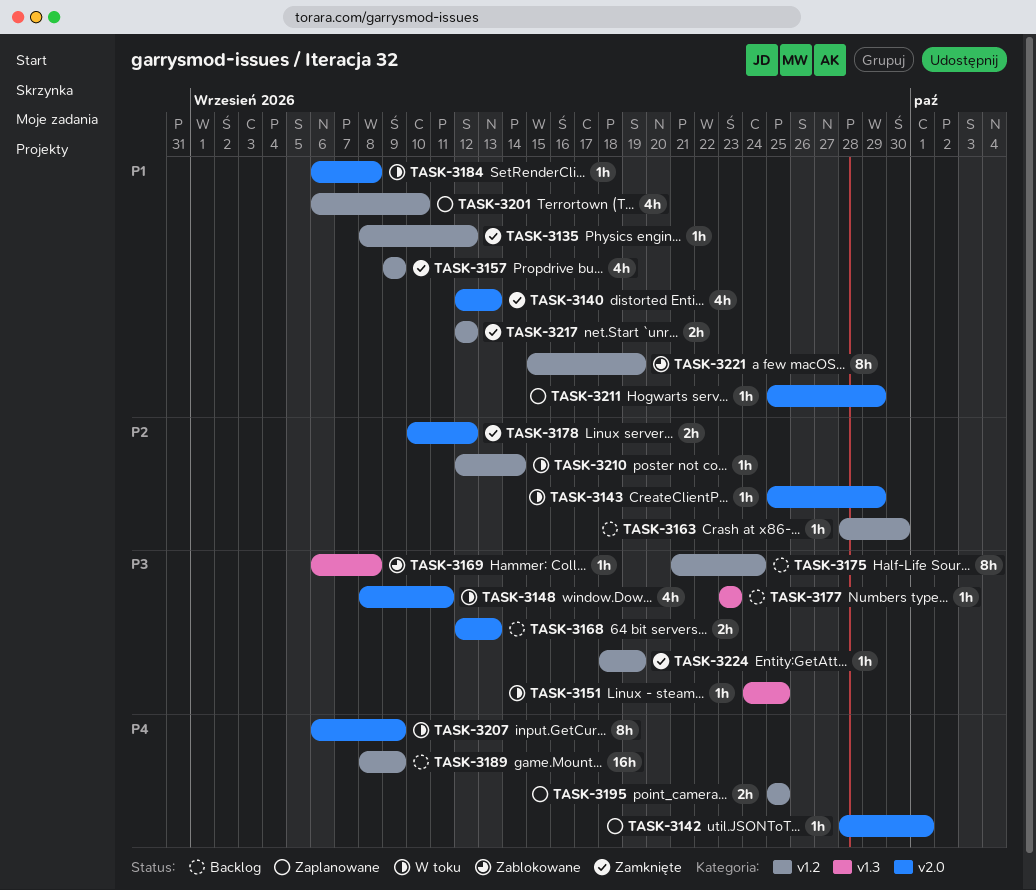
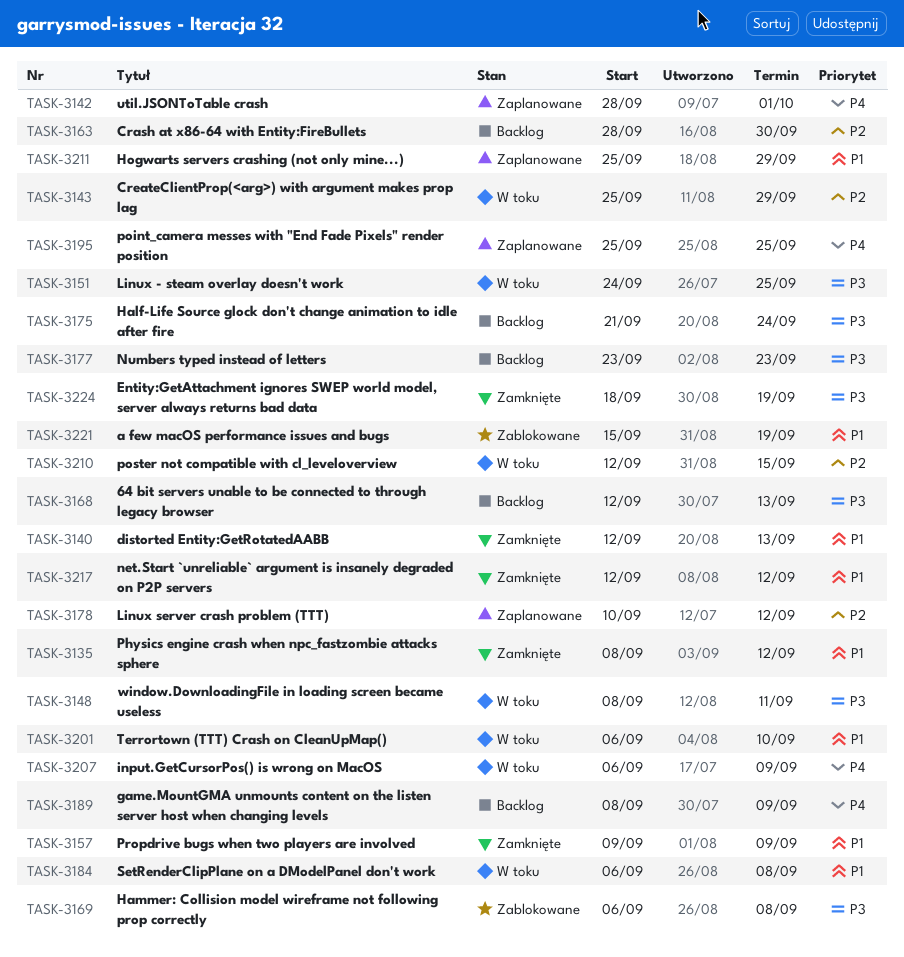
TASK-3178, status: Zamknięte -> Zaplanowane
TASK-3201, status: Zaplanowane -> W toku
TASK-3210, due: Sep 14 -> Sep 15

